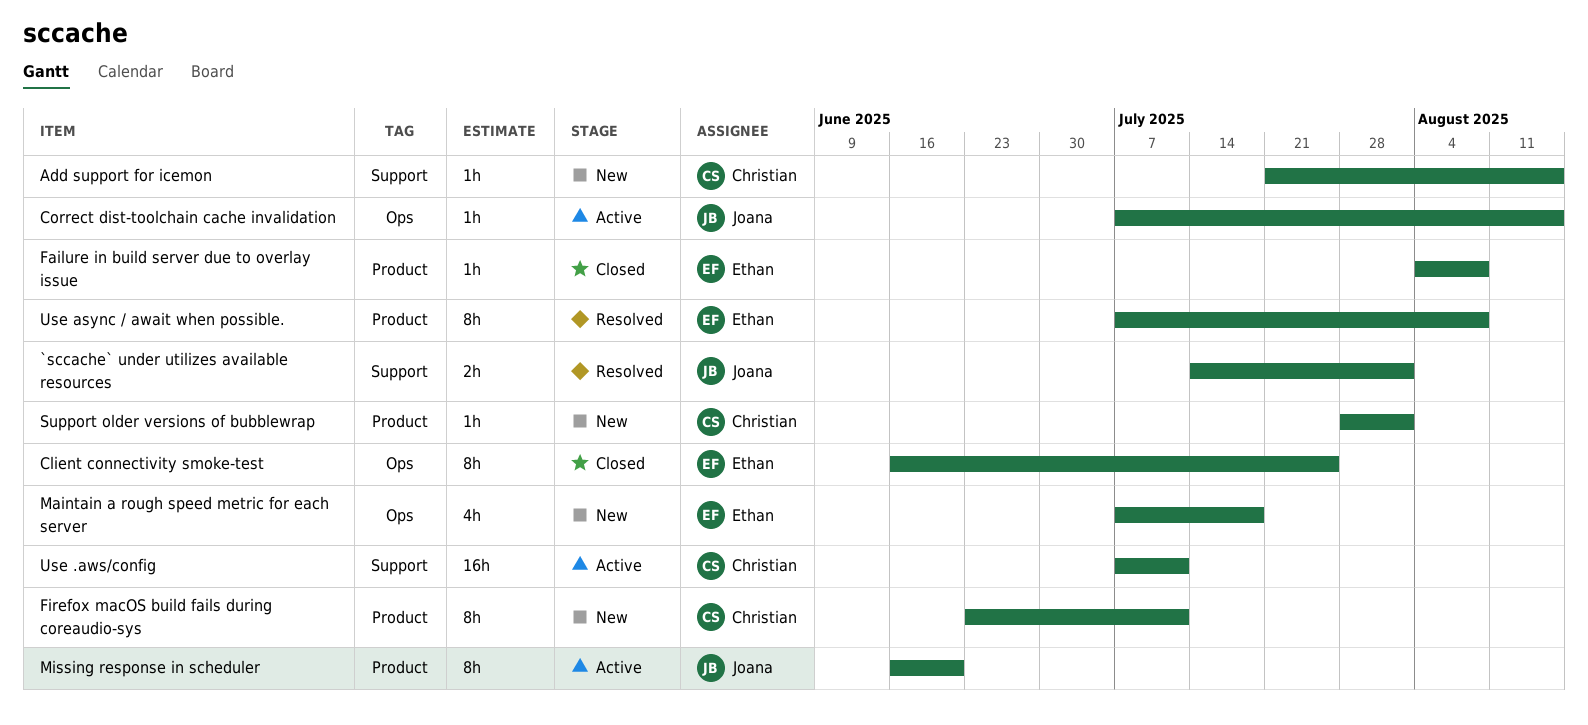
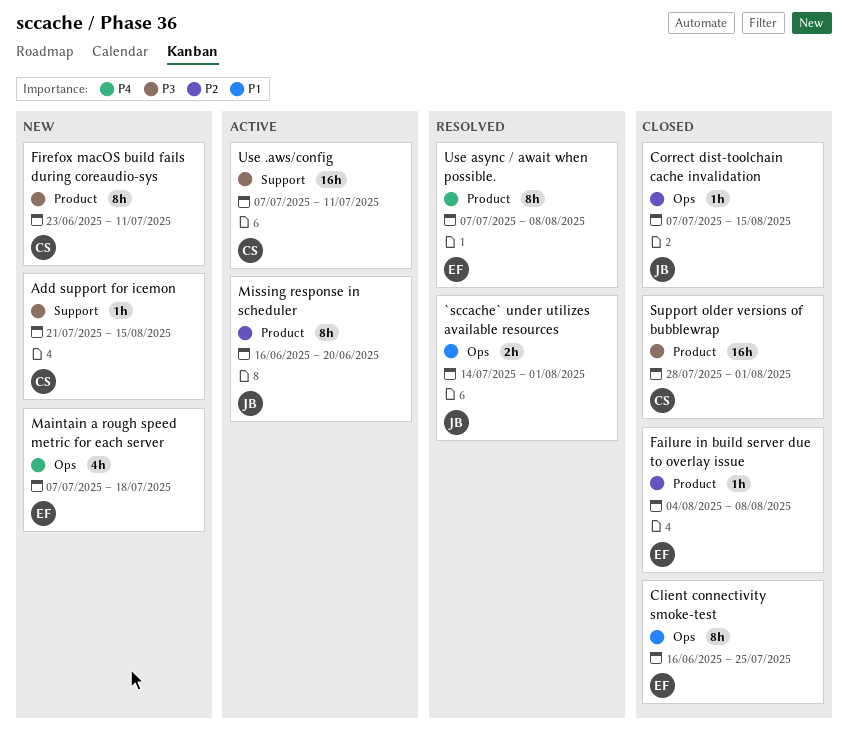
`sccache` under utilizes available resources, label: Support -> Ops
Correct dist-toolchain cache invalidation, status: Active -> Closed
Support older versions of bubblewrap, status: New -> Closed
Support older versions of bubblewrap, estimate: 1h -> 16h

